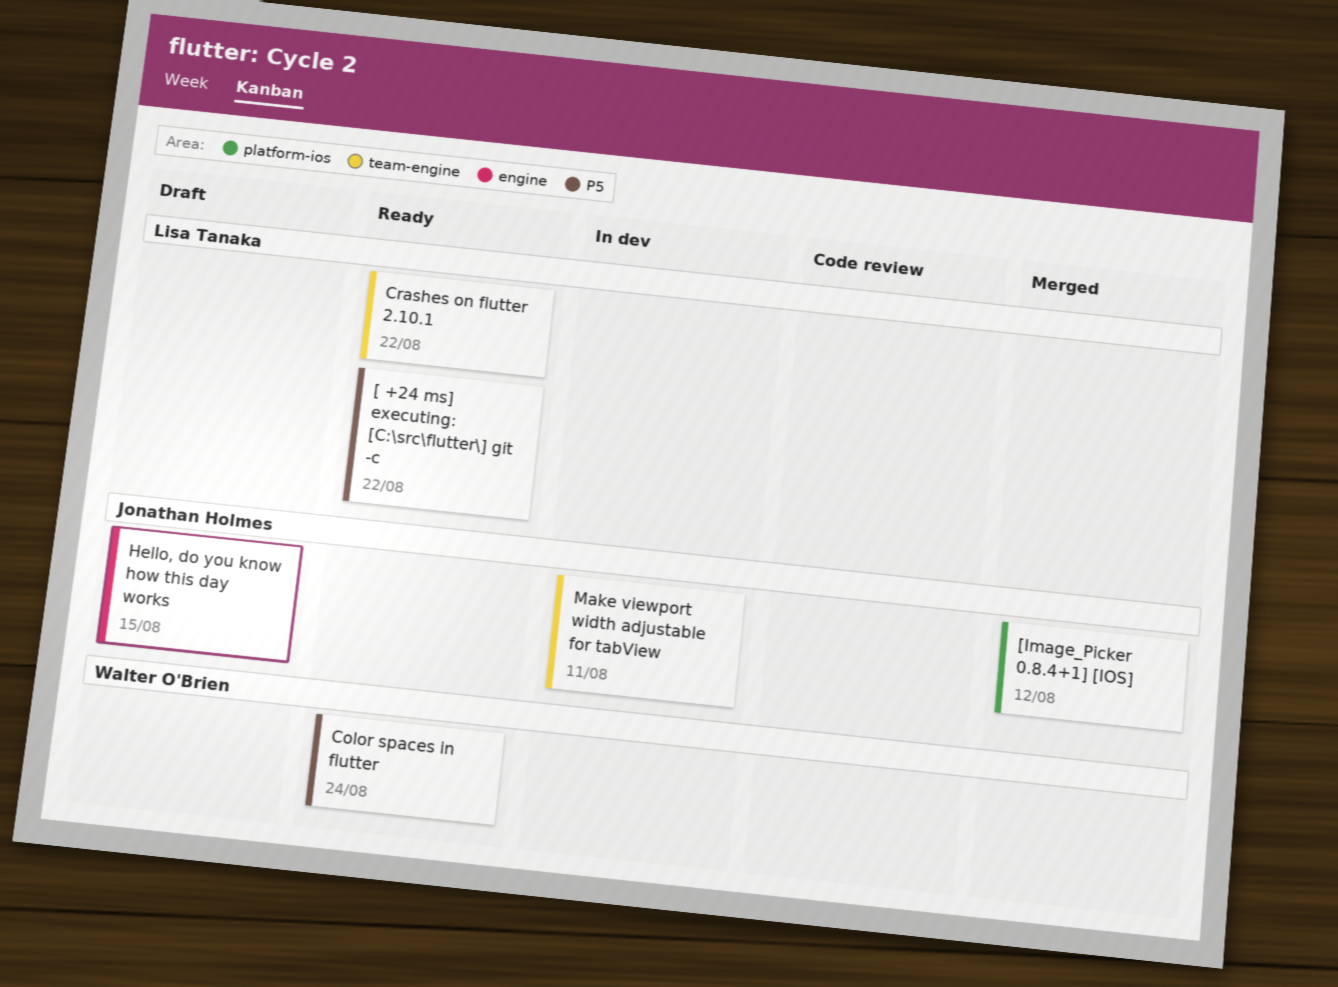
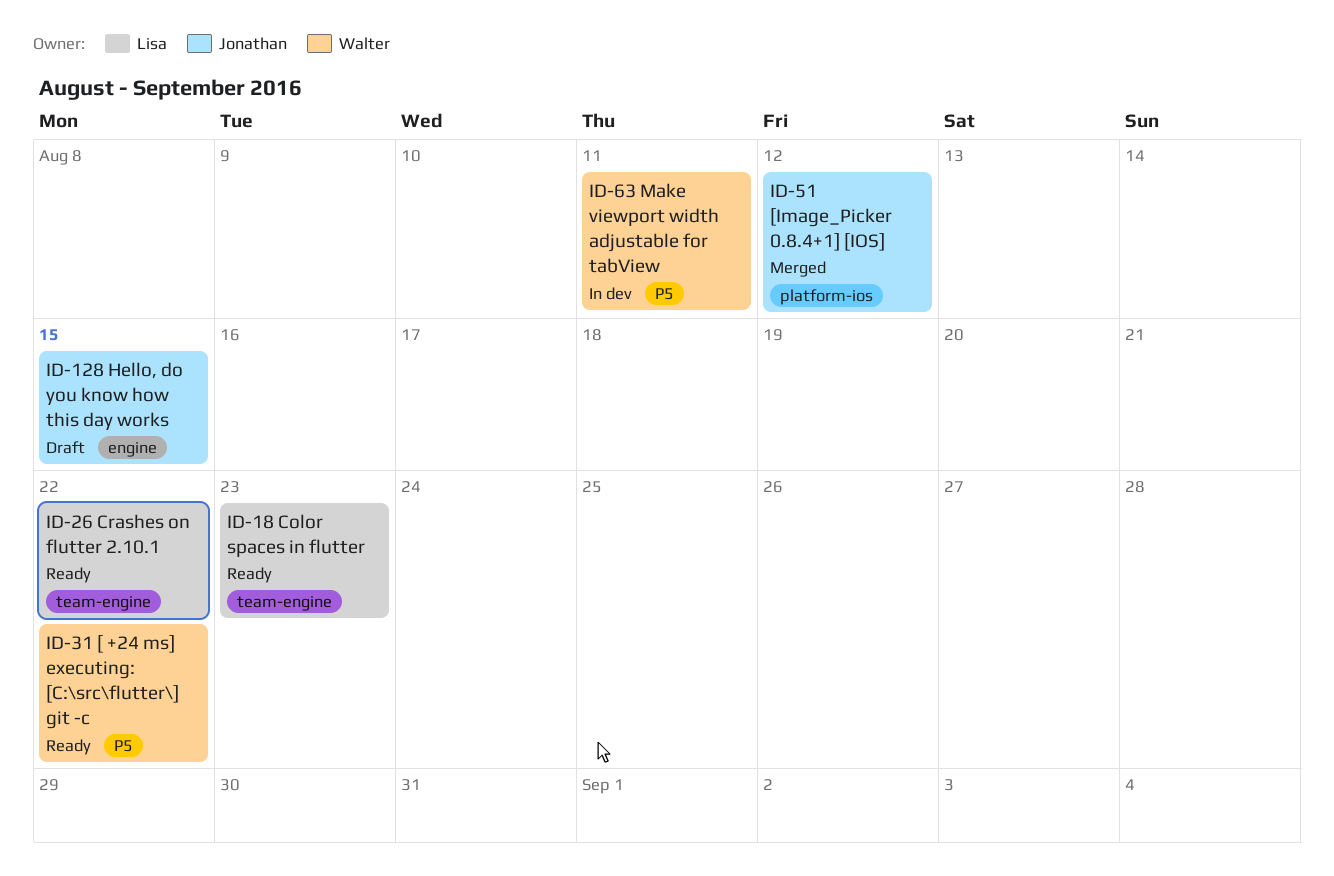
[ +24 ms] executing: [C:\src\flutter\] git -c, owner: Lisa Tanaka -> Walter O'Brien
Color spaces in flutter, owner: Walter O'Brien -> Lisa Tanaka
Color spaces in flutter, label: P5 -> team-engine
Color spaces in flutter, due: Aug 24 -> Aug 23
Make viewport width adjustable for tabView, owner: Jonathan Holmes -> Walter O'Brien
Make viewport width adjustable for tabView, label: team-engine -> P5

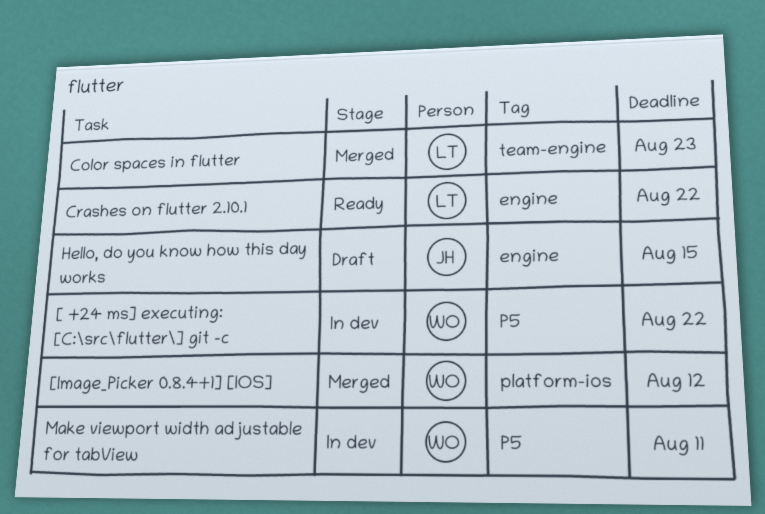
[ +24 ms] executing: [C:\src\flutter\] git -c, status: Ready -> In dev
[Image_Picker 0.8.4+1] [IOS], owner: Jonathan -> Walter
Color spaces in flutter, status: Ready -> Merged
Crashes on flutter 2.10.1, label: team-engine -> engine

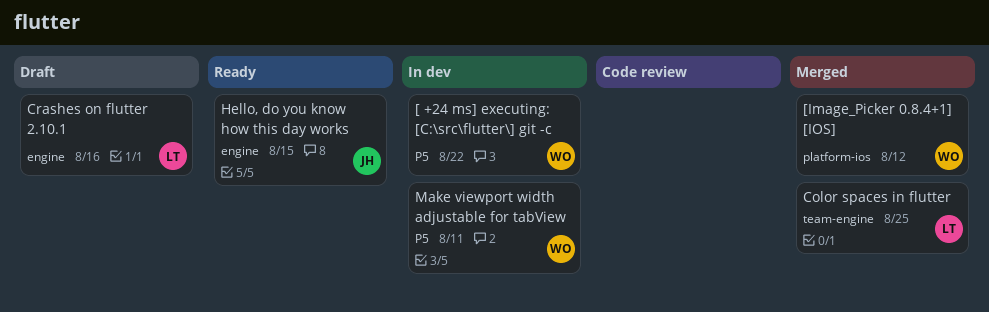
Color spaces in flutter, due: Aug 23 -> Aug 25
Crashes on flutter 2.10.1, status: Ready -> Draft
Crashes on flutter 2.10.1, due: Aug 22 -> Aug 16
Hello, do you know how this day works, status: Draft -> Ready

